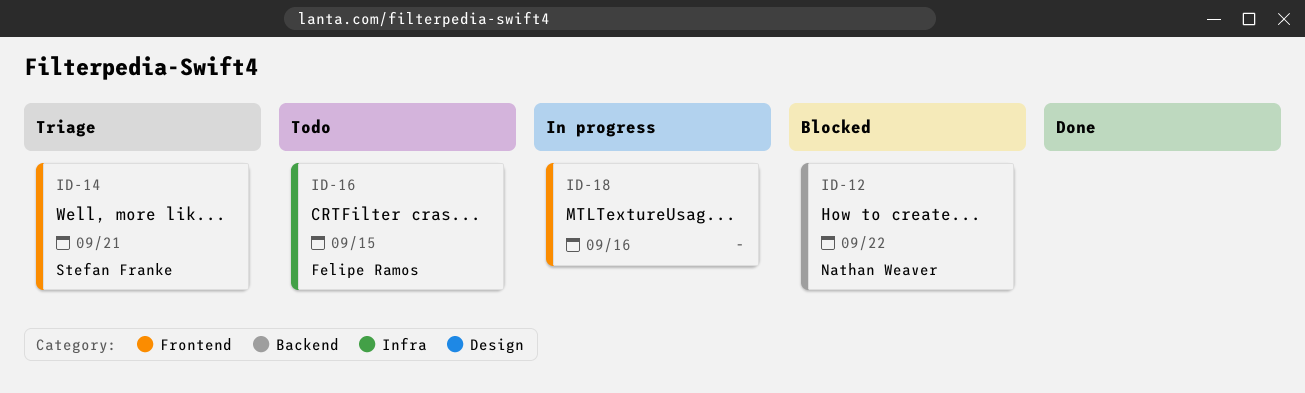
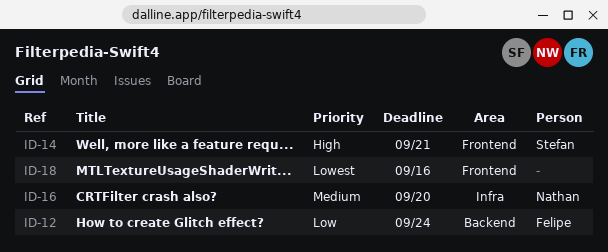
ID-12, owner: Nathan Weaver -> Felipe Ramos
ID-12, due: Sep 22 -> Sep 24
ID-16, owner: Felipe Ramos -> Nathan Weaver
ID-16, due: Sep 15 -> Sep 20

